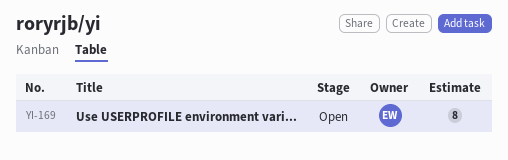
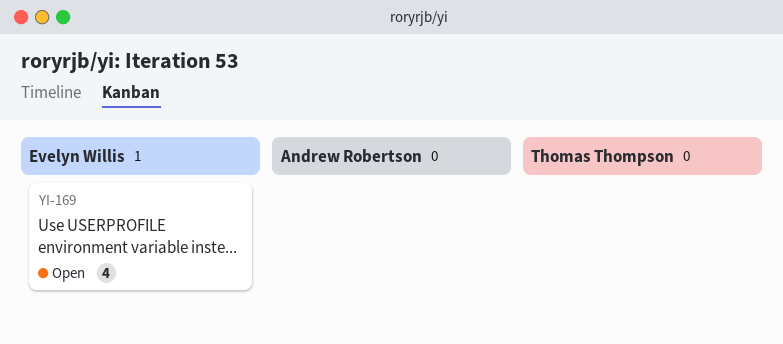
YI-169, estimate: 8 -> 4

